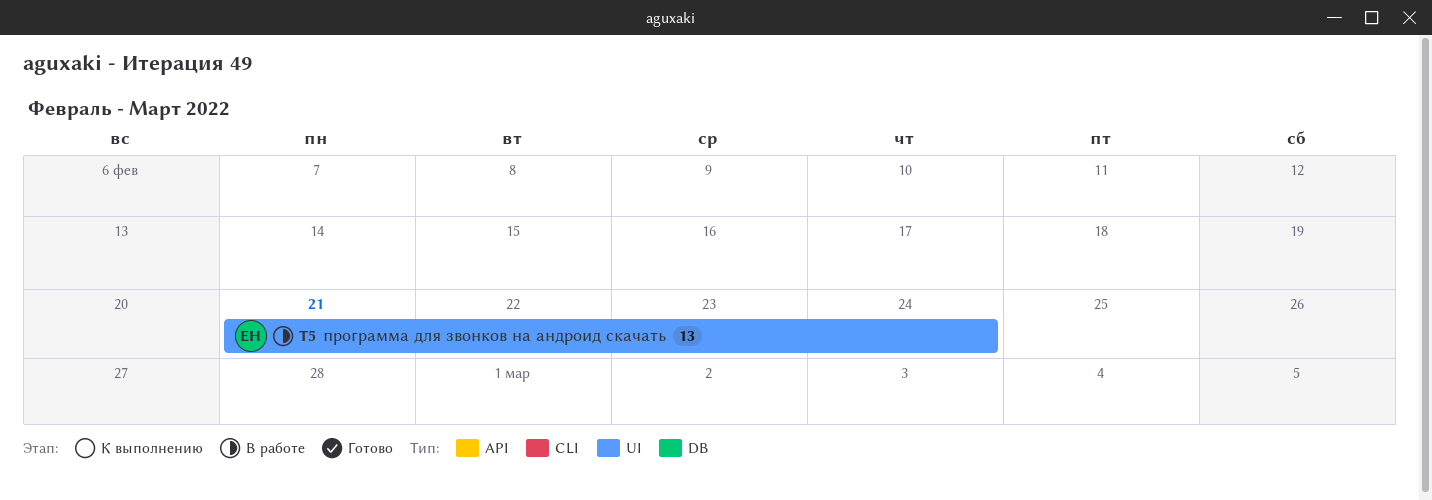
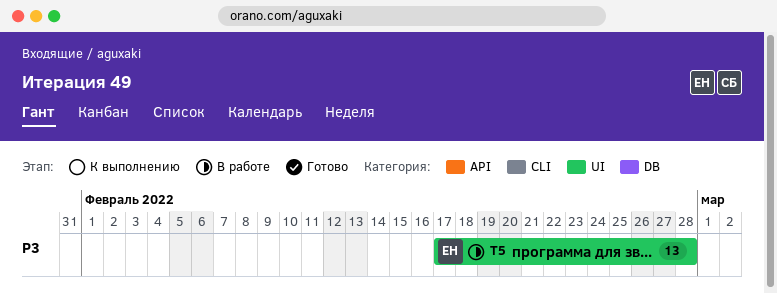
T5, start: Feb 21 -> Feb 17
T5, due: Feb 24 -> Feb 28

